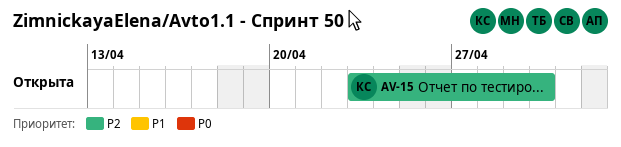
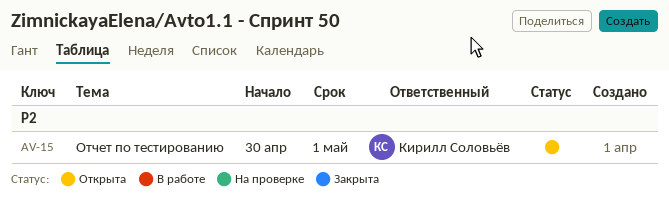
AV-15, start: Apr 23 -> Apr 30
AV-15, due: Apr 30 -> May 1

